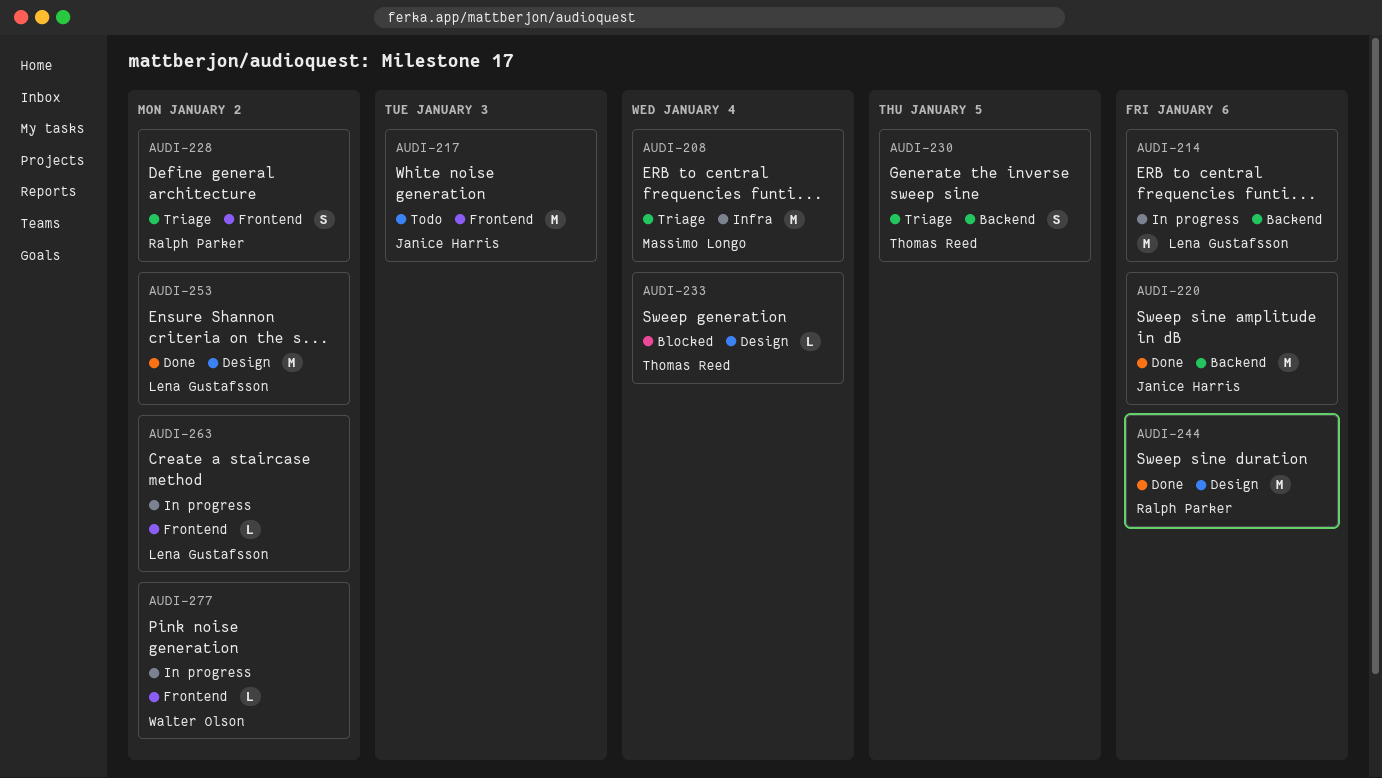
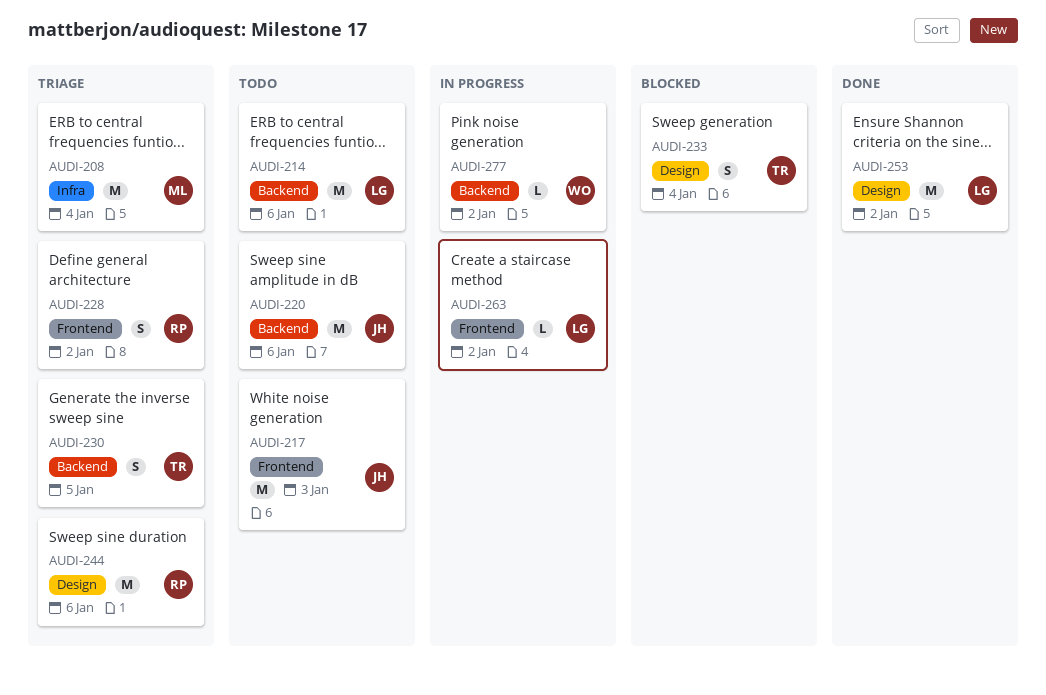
AUDI-214, status: In progress -> Todo
AUDI-220, status: Done -> Todo
AUDI-233, estimate: L -> S
AUDI-244, status: Done -> Triage
AUDI-277, label: Frontend -> Backend

